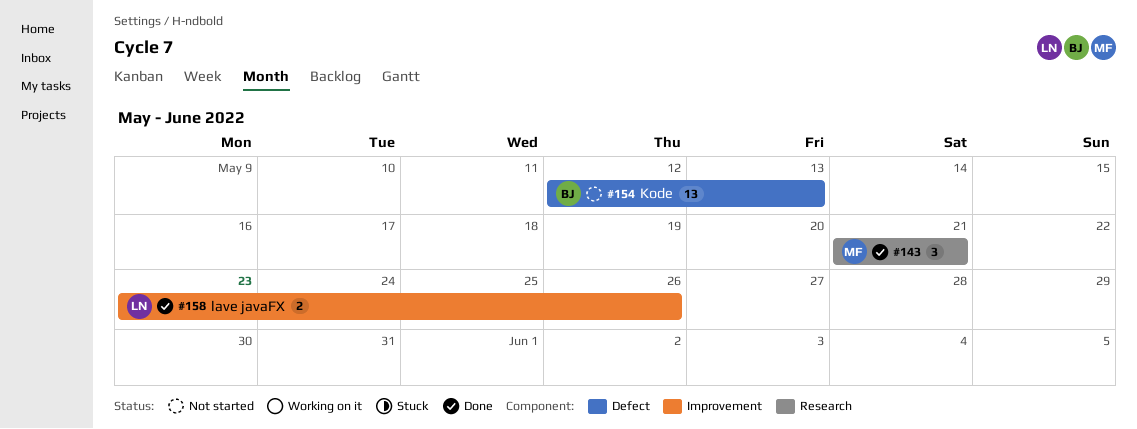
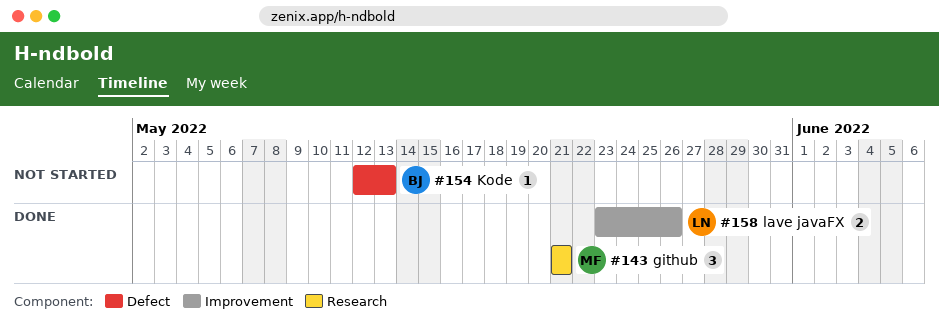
#154, estimate: 13 -> 1

